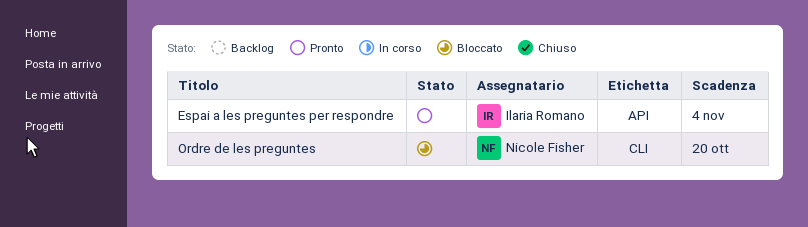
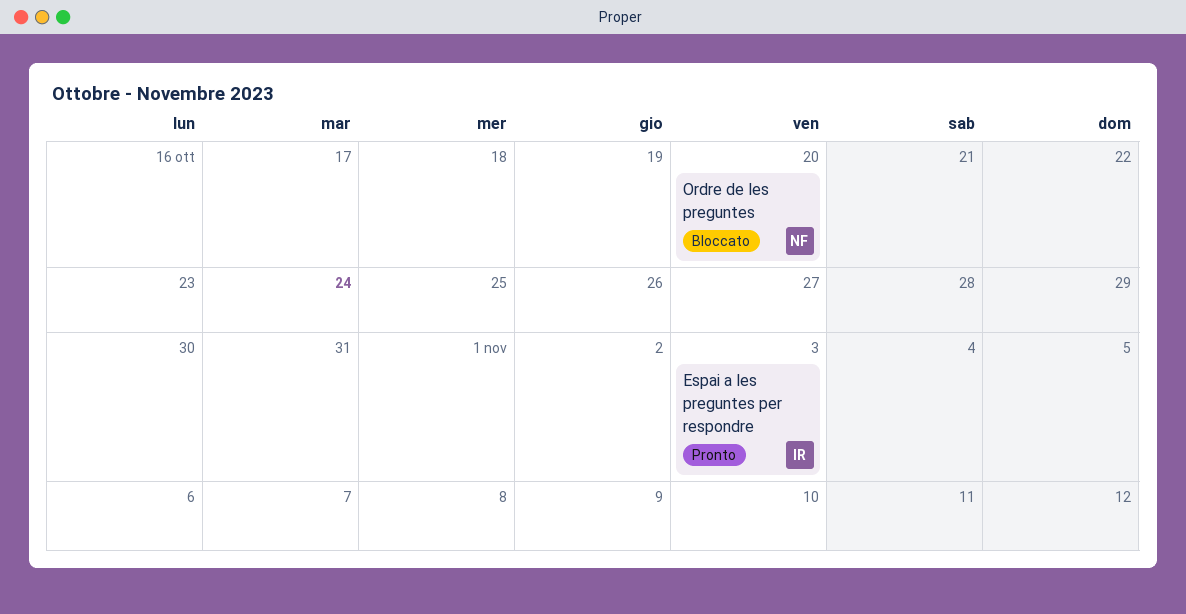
Espai a les preguntes per respondre, due: Nov 4 -> Nov 3

